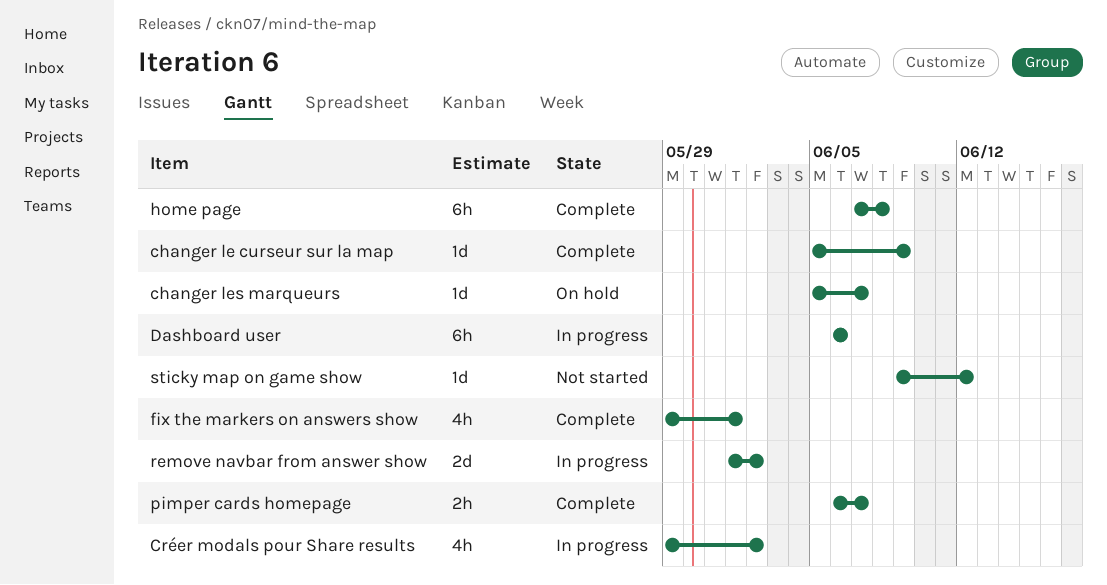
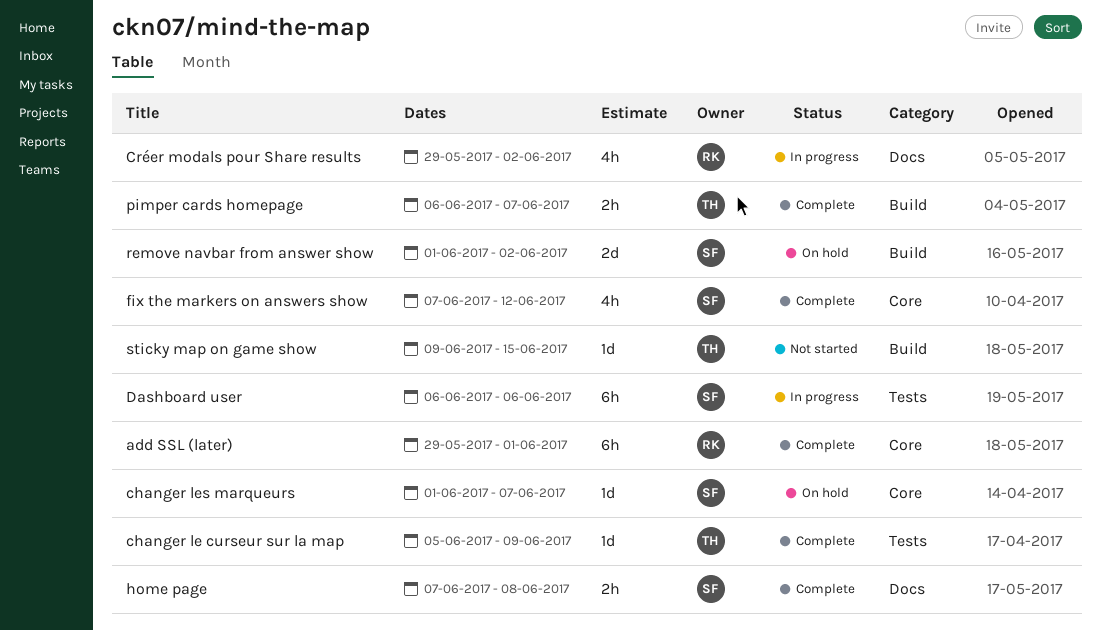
add SSL (later): none -> present
changer les marqueurs, start: Jun 5 -> Jun 1
fix the markers on answers show, start: May 29 -> Jun 7
fix the markers on answers show, due: Jun 1 -> Jun 12
home page, estimate: 6h -> 2h
remove navbar from answer show, status: In progress -> On hold
sticky map on game show, due: Jun 12 -> Jun 15

